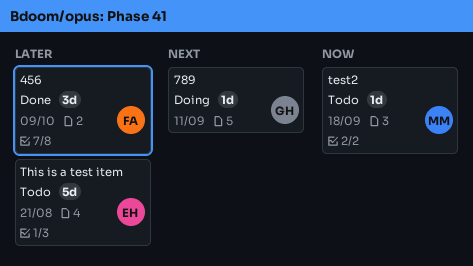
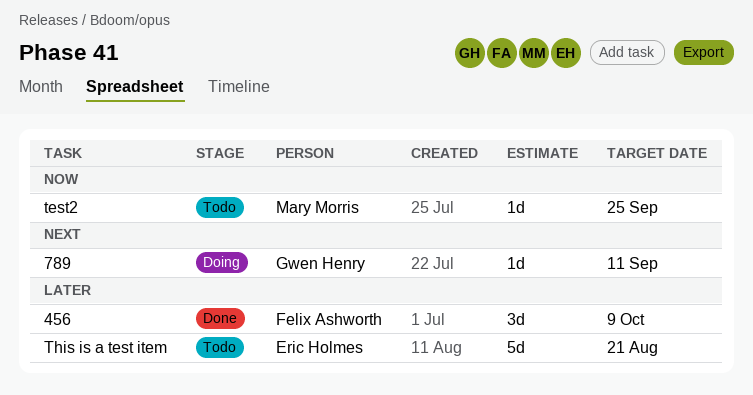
test2, due: Sep 18 -> Sep 25

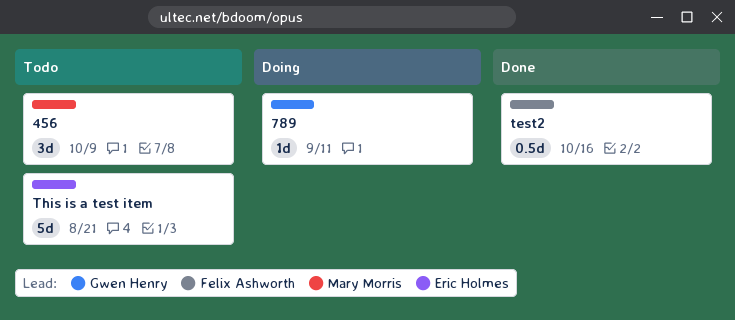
456, status: Done -> Todo
456, owner: Felix Ashworth -> Mary Morris
test2, status: Todo -> Done
test2, owner: Mary Morris -> Felix Ashworth
test2, estimate: 1d -> 0.5d
test2, due: Sep 25 -> Oct 16

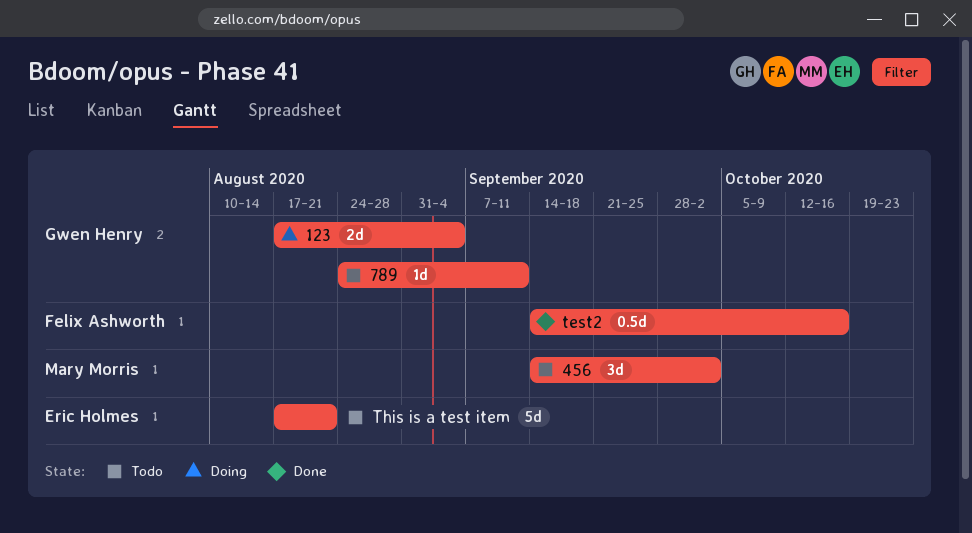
123: none -> present
456, due: Oct 9 -> Oct 2
789, status: Doing -> Todo

